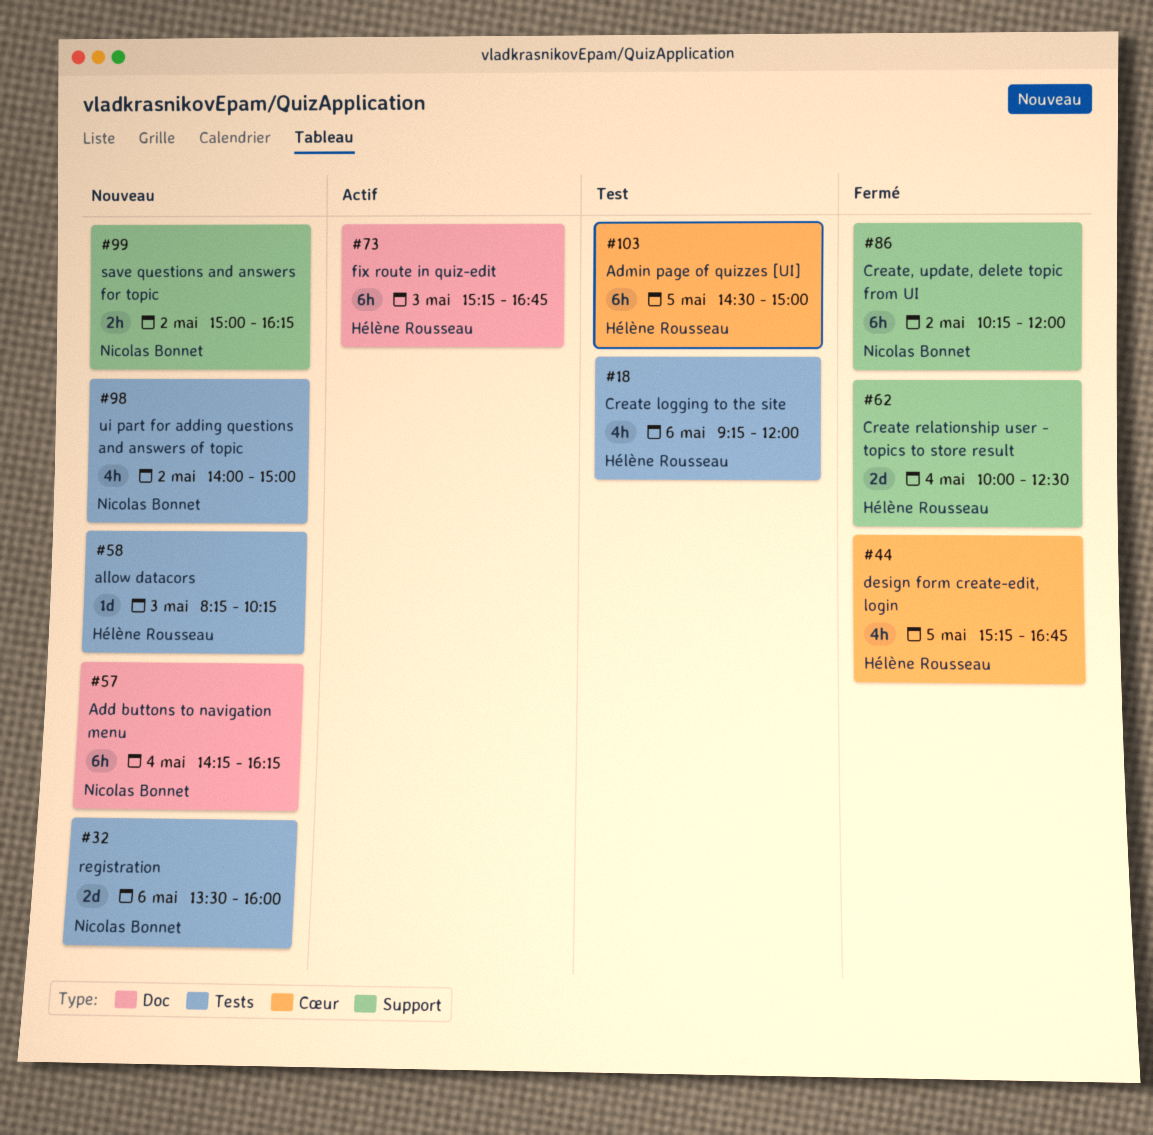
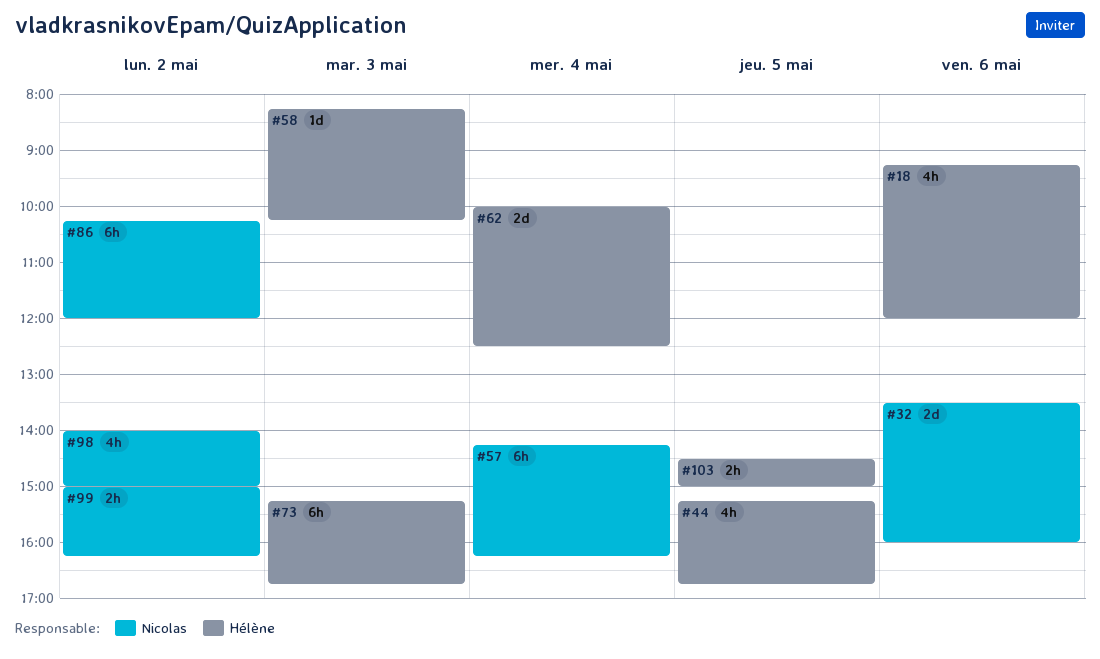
#103, estimate: 6h -> 2h

